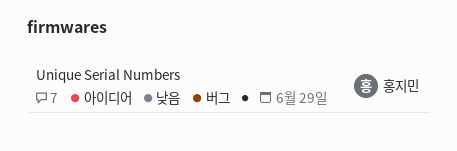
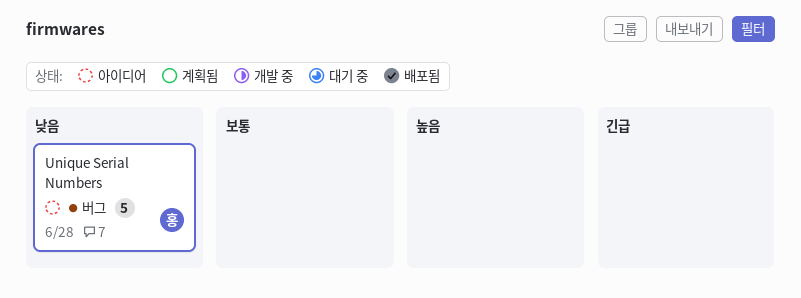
Unique Serial Numbers, estimate: 1 -> 5
Unique Serial Numbers, due: Jun 29 -> Jun 28

